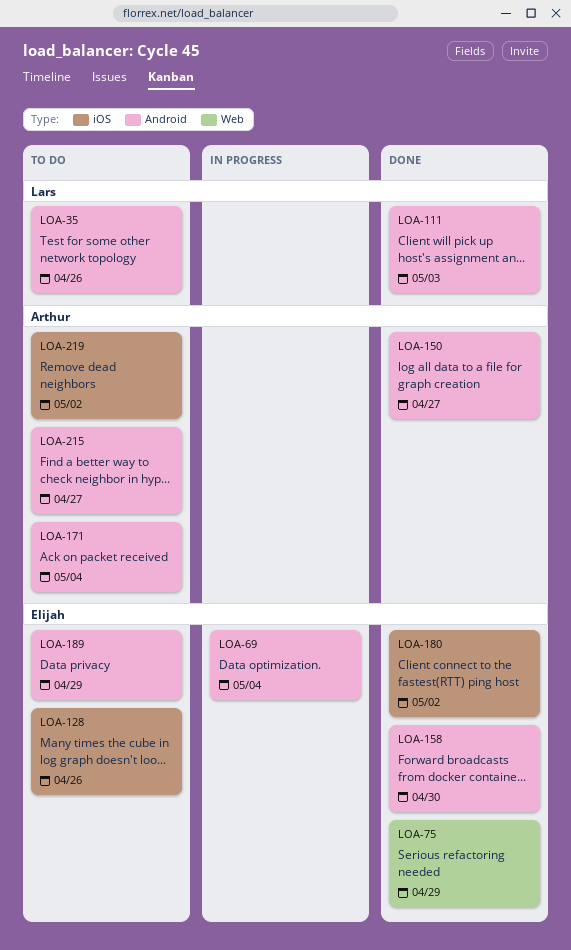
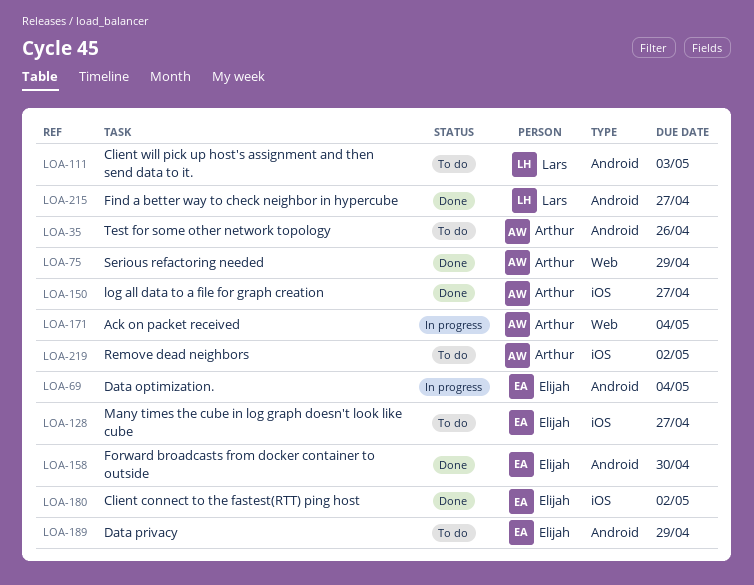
LOA-35, owner: Lars -> Arthur
LOA-75, owner: Elijah -> Arthur
LOA-111, status: Done -> To do
LOA-128, due: Apr 26 -> Apr 27
LOA-150, label: Android -> iOS
LOA-171, status: To do -> In progress
LOA-171, label: Android -> Web
LOA-215, status: To do -> Done
LOA-215, owner: Arthur -> Lars

